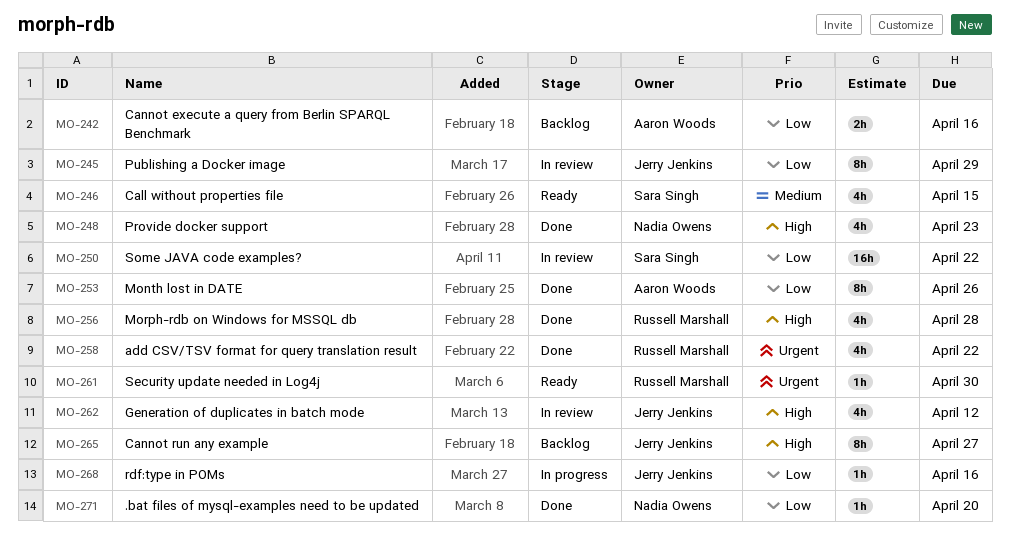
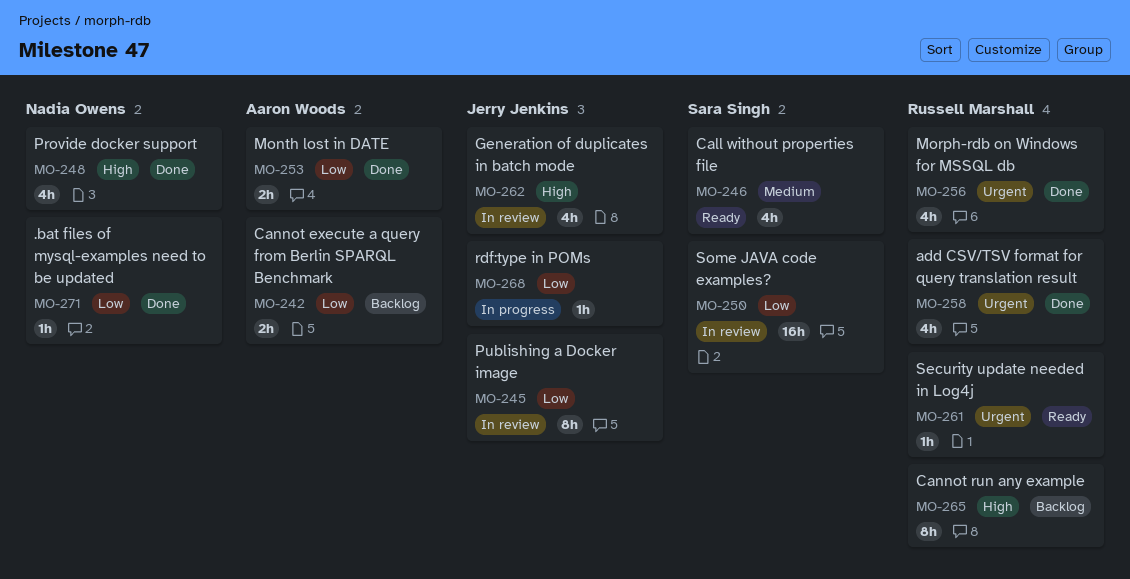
MO-253, estimate: 8h -> 2h
MO-256, priority: High -> Urgent
MO-265, owner: Jerry Jenkins -> Russell Marshall

